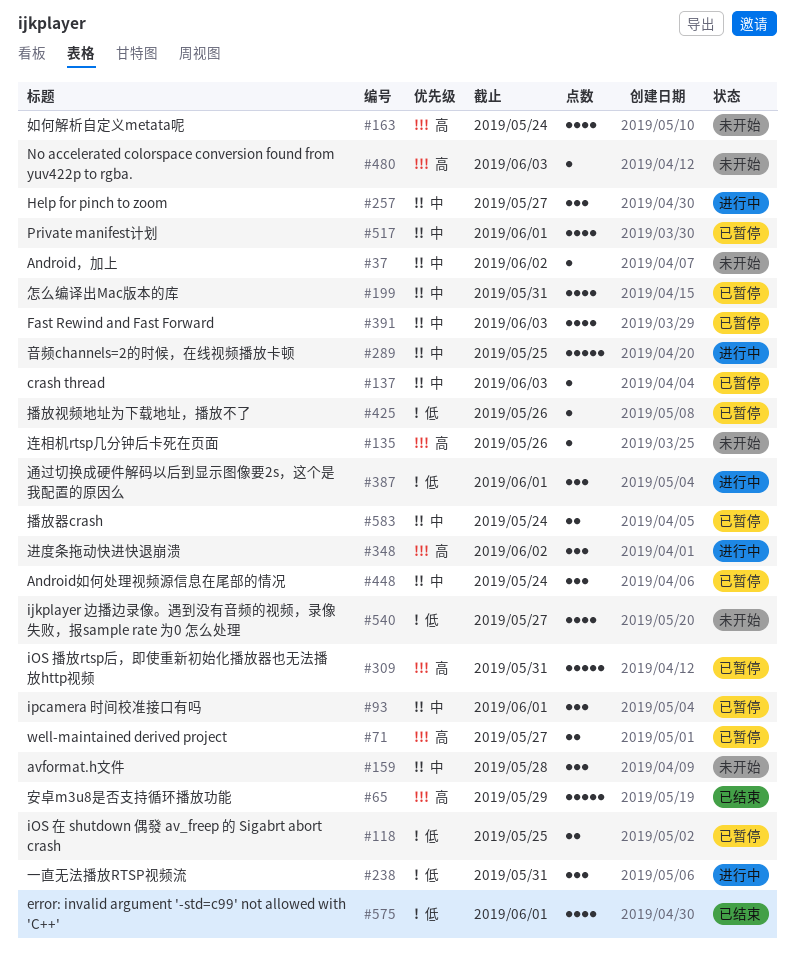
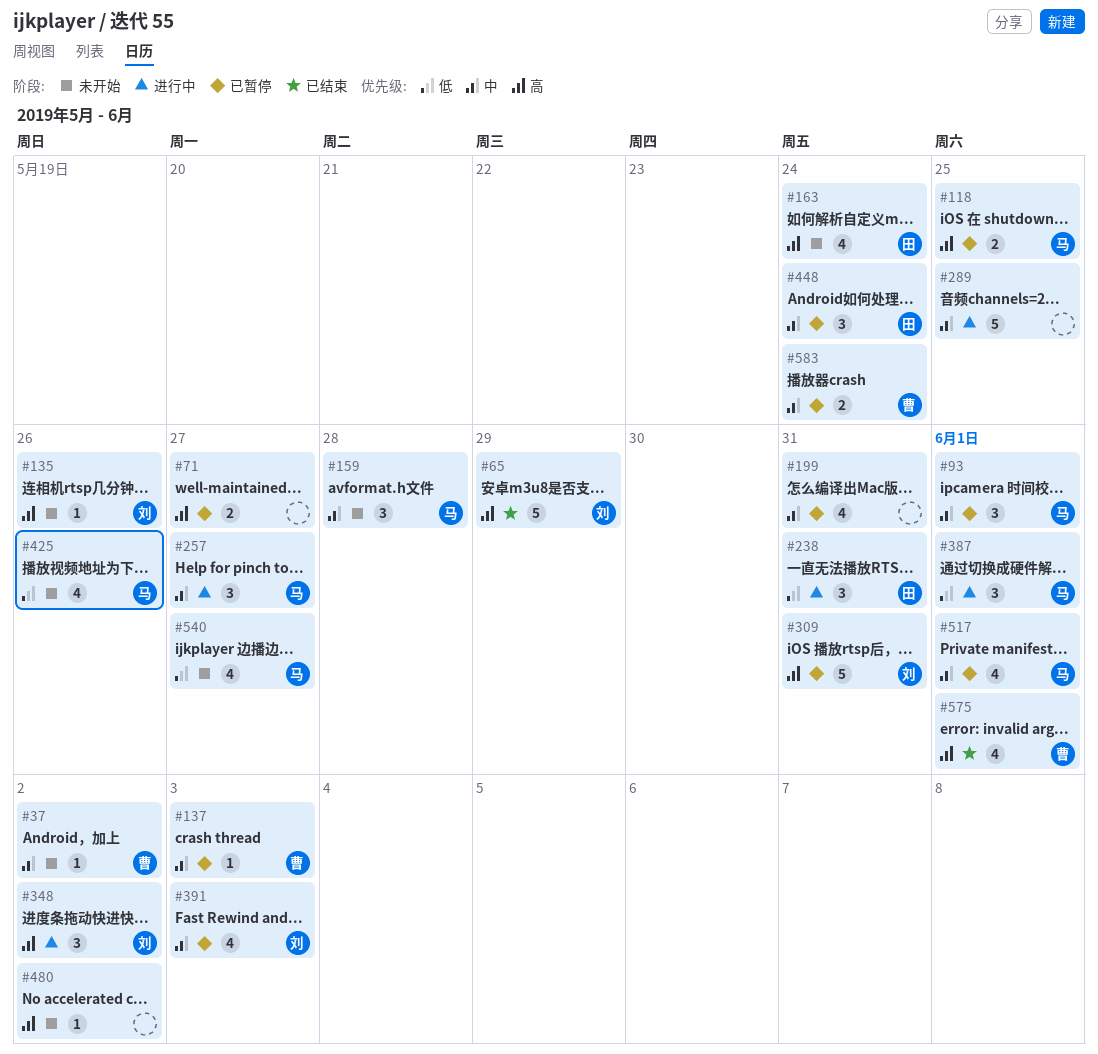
#118, priority: 低 -> 高
#425, status: 已暂停 -> 未开始
#425, estimate: 1 -> 4
#480, due: Jun 3 -> Jun 2
#575, priority: 低 -> 高

